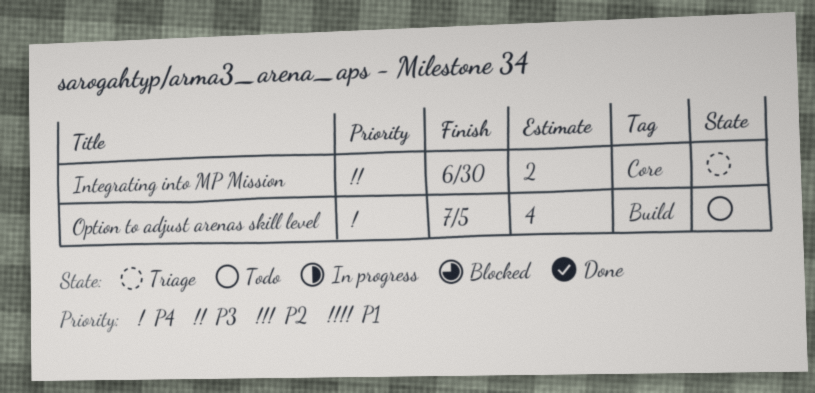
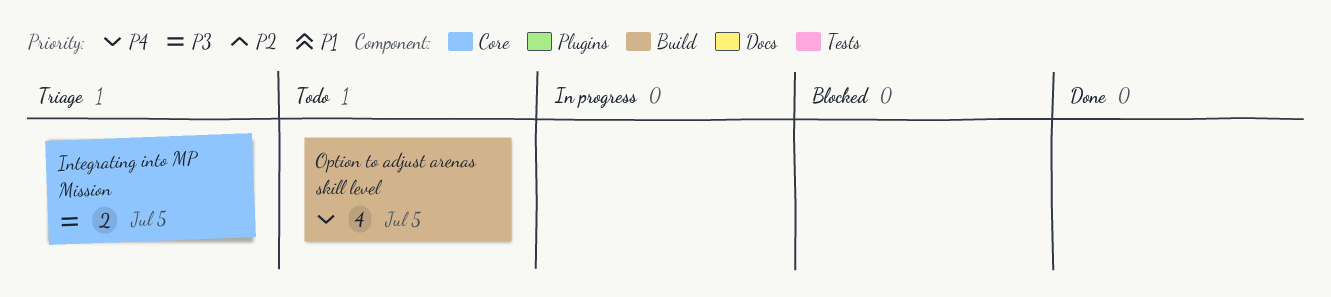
Integrating into MP Mission, due: Jun 30 -> Jul 5

